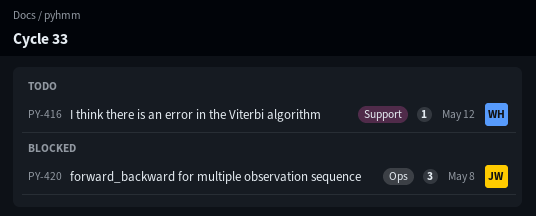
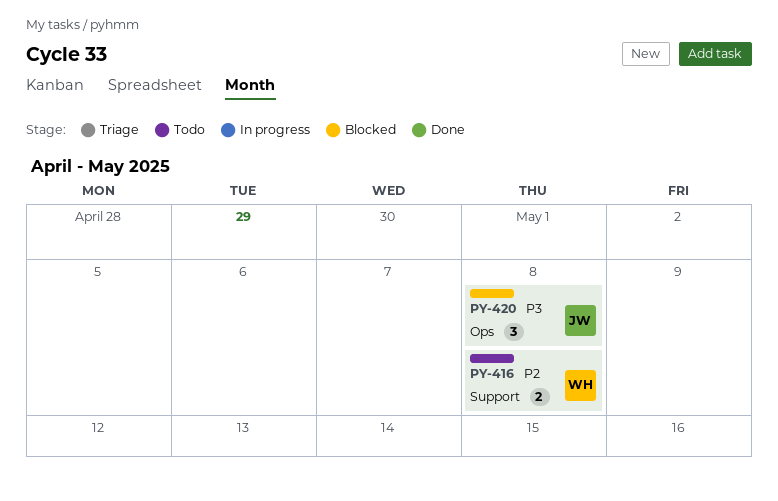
PY-416, estimate: 1 -> 2
PY-416, due: May 12 -> May 8

